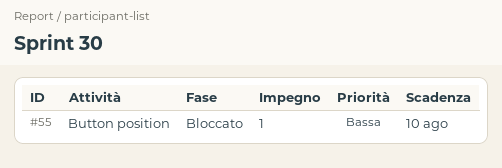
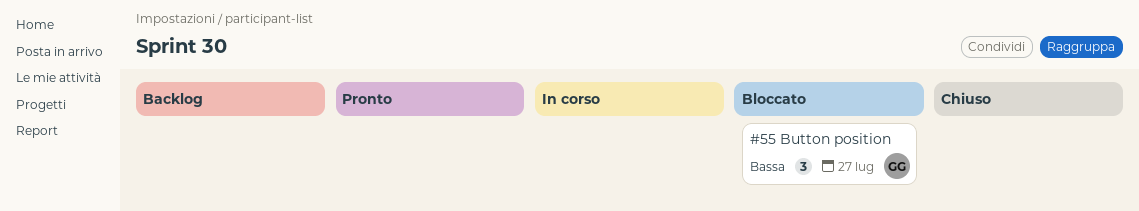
#55, estimate: 1 -> 3
#55, due: Aug 10 -> Jul 27

